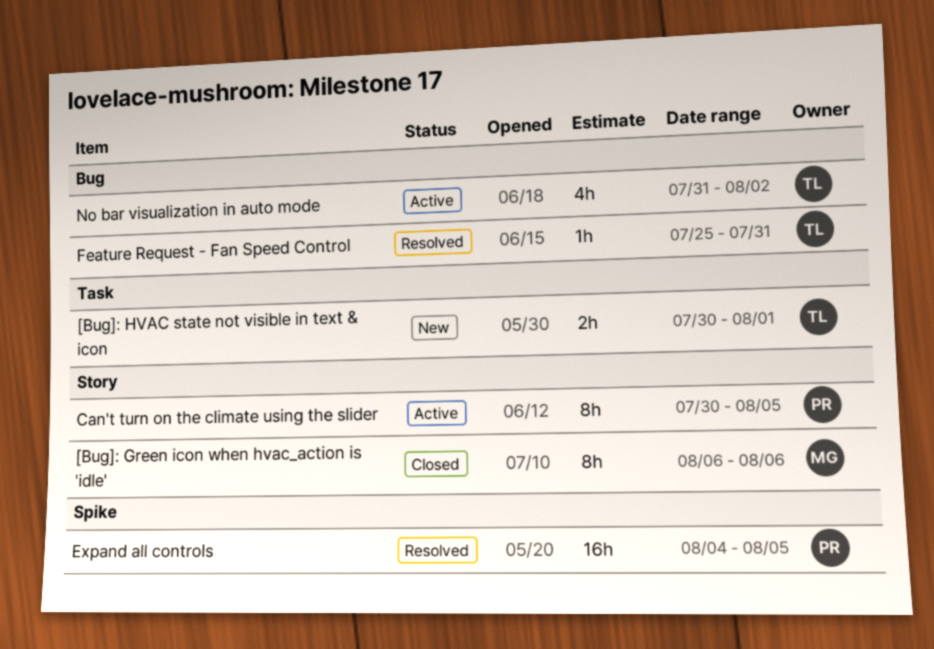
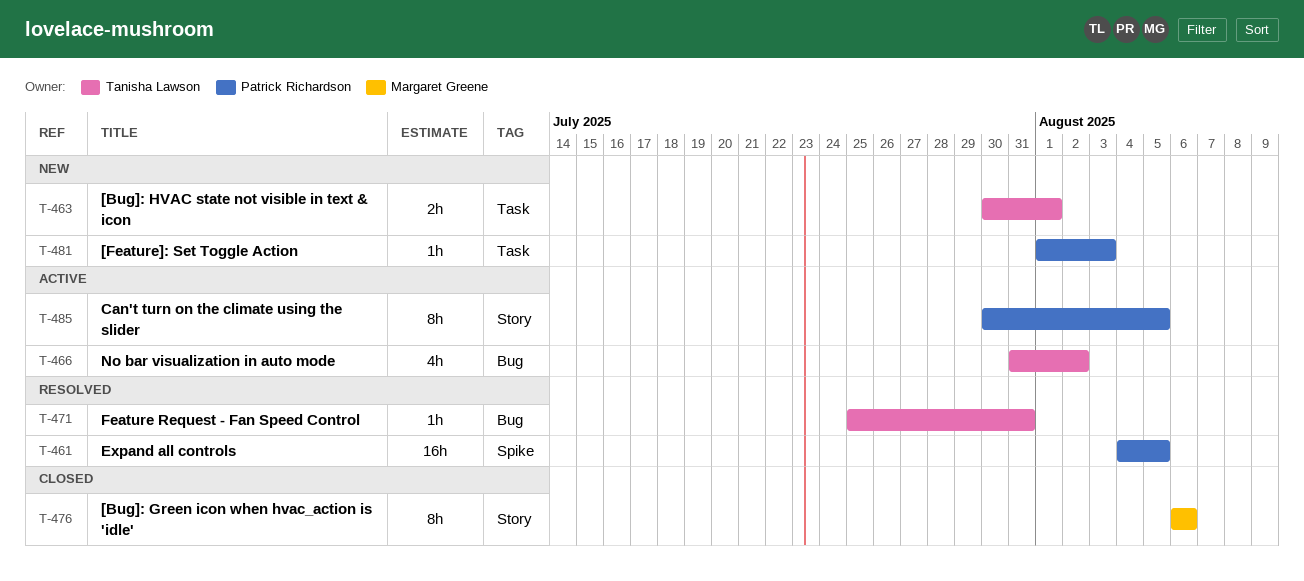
[Feature]: Set Toggle Action: none -> present

